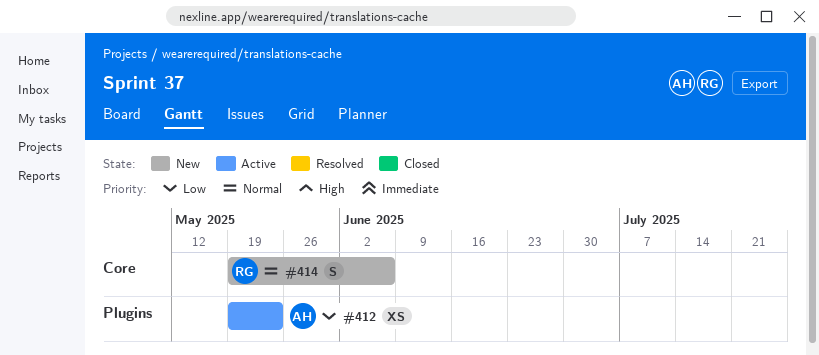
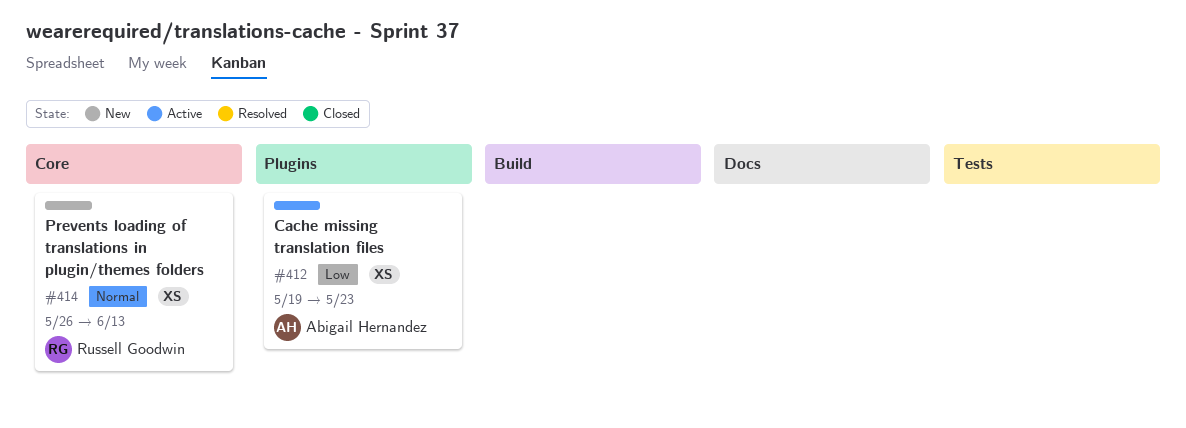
#414, estimate: S -> XS
#414, start: May 19 -> May 26
#414, due: Jun 6 -> Jun 13

